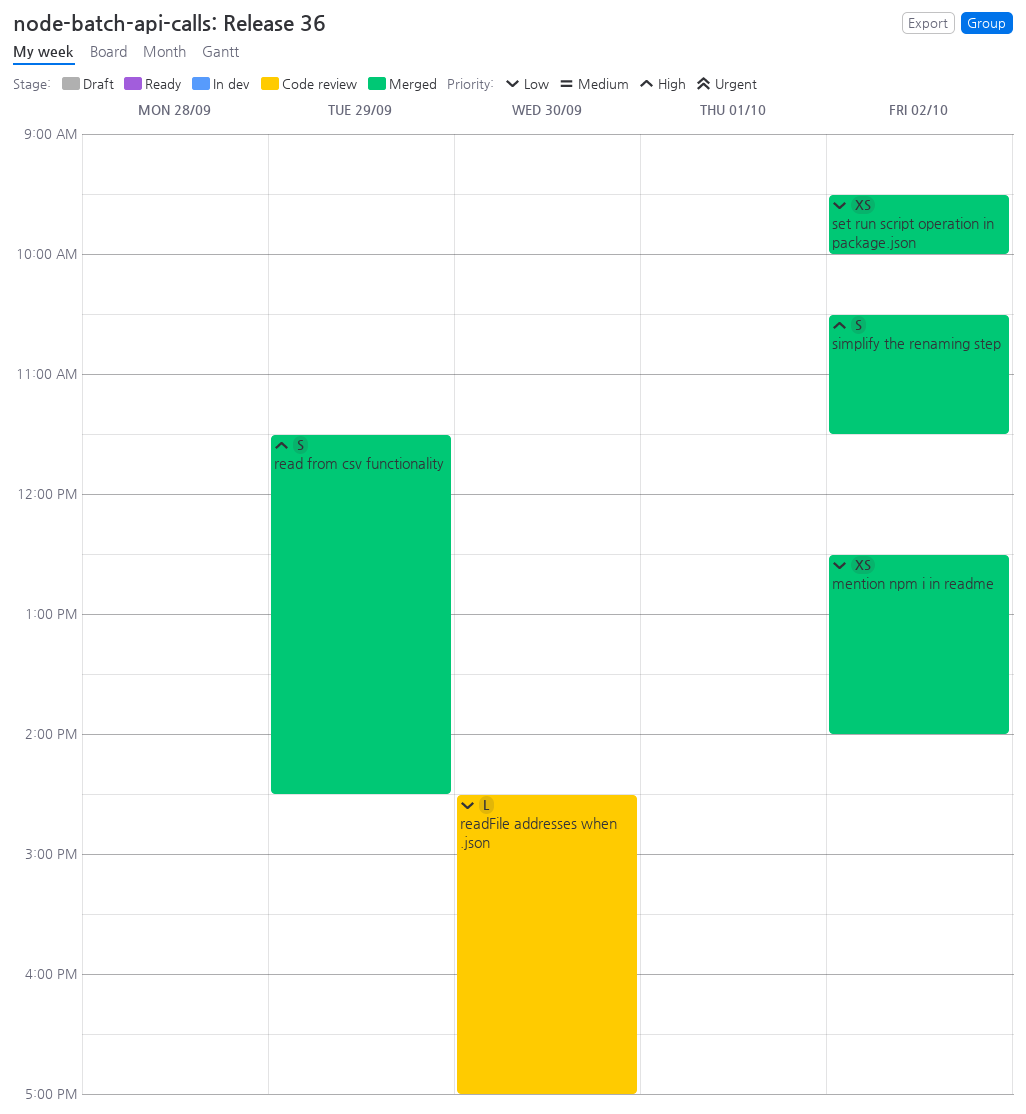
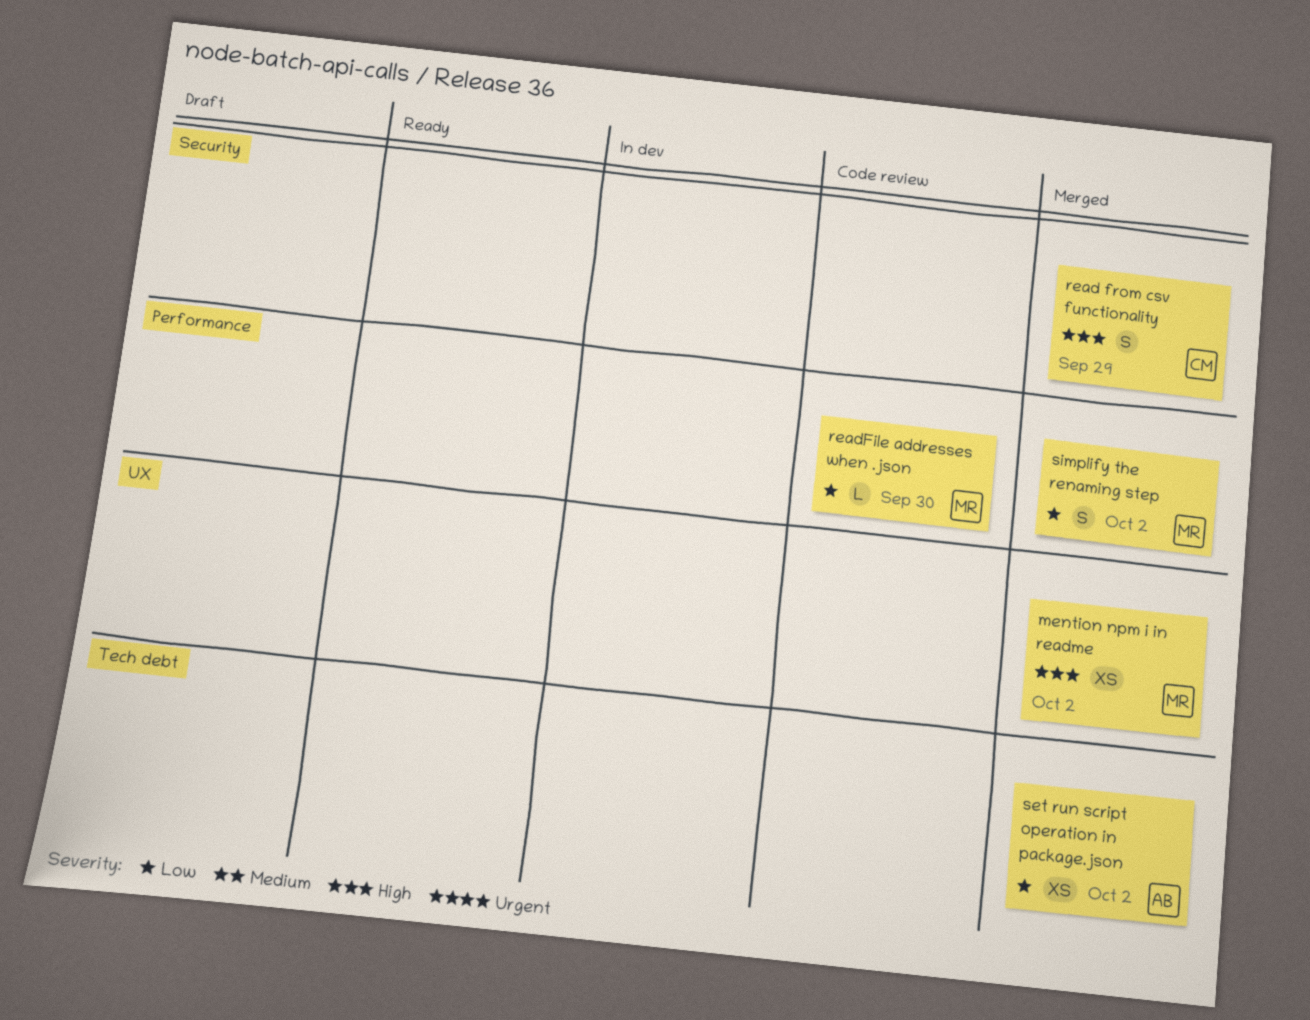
mention npm i in readme, priority: Low -> High
simplify the renaming step, priority: High -> Low

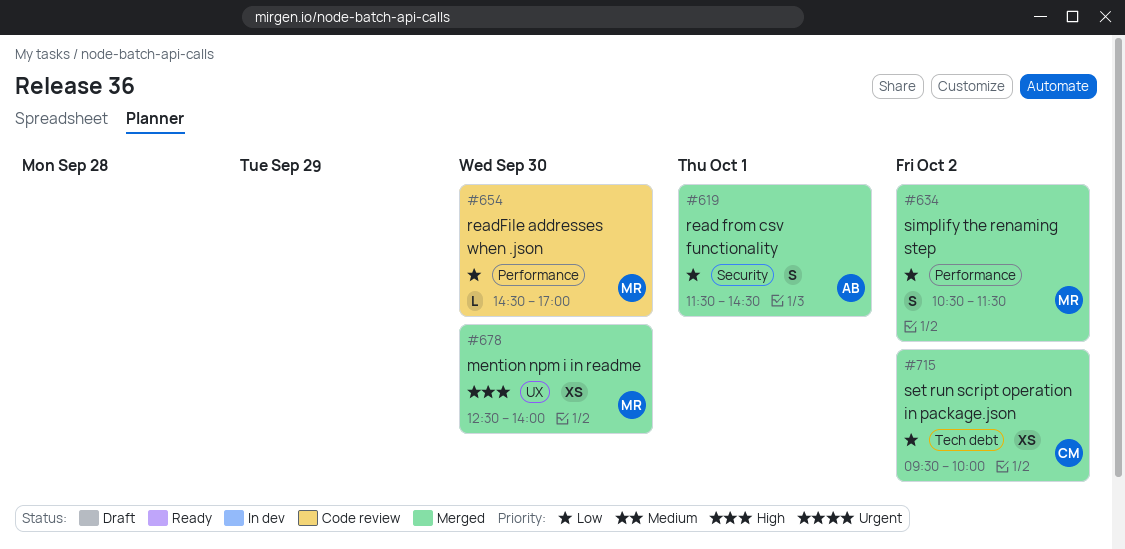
mention npm i in readme, day: Oct 2 -> Sep 30
read from csv functionality, owner: CM -> AB
read from csv functionality, priority: High -> Low
read from csv functionality, day: Sep 29 -> Oct 1
set run script operation in package.json, owner: AB -> CM

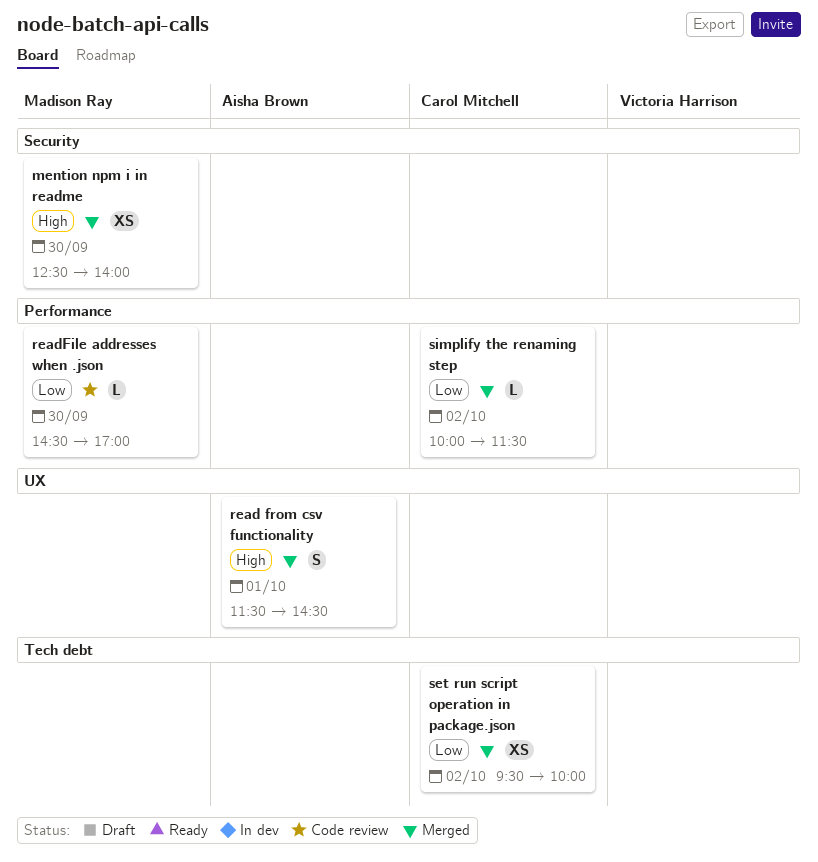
mention npm i in readme, label: UX -> Security
read from csv functionality, priority: Low -> High
read from csv functionality, label: Security -> UX
simplify the renaming step, owner: Madison Ray -> Carol Mitchell
simplify the renaming step, estimate: S -> L
simplify the renaming step, begins: 10:30 -> 10:00

